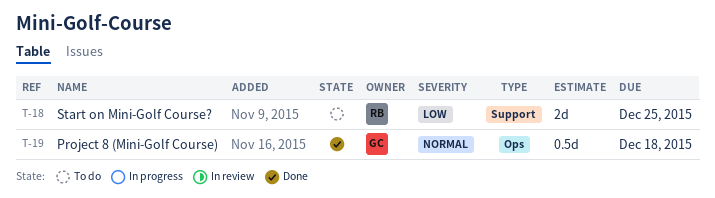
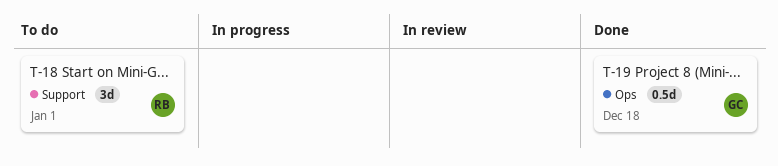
T-18, estimate: 2d -> 3d
T-18, due: Dec 25 -> Jan 1

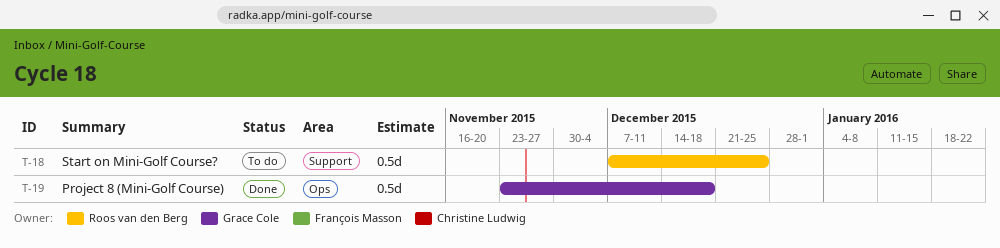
T-18, estimate: 3d -> 0.5d
T-18, due: Jan 1 -> Dec 25

